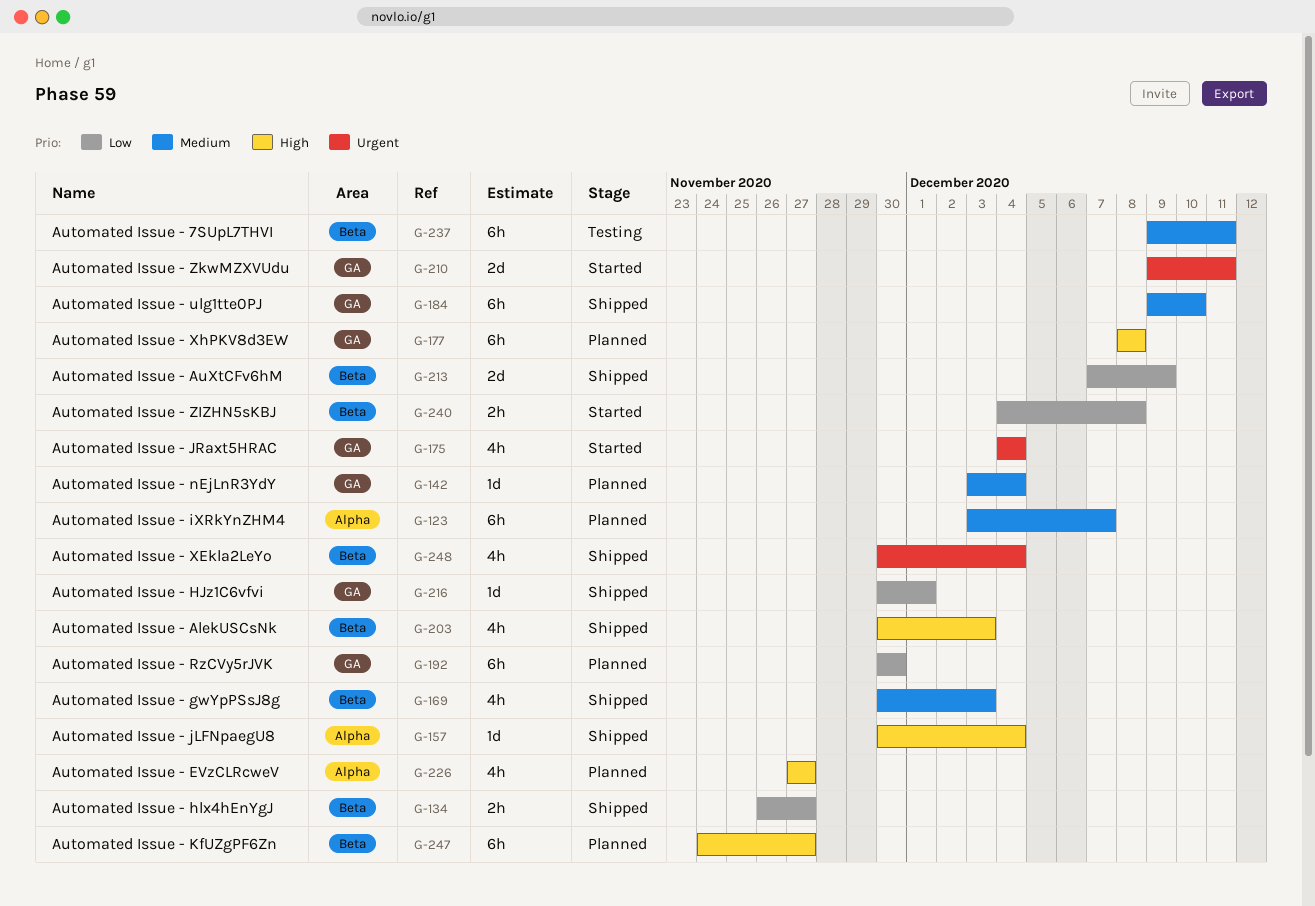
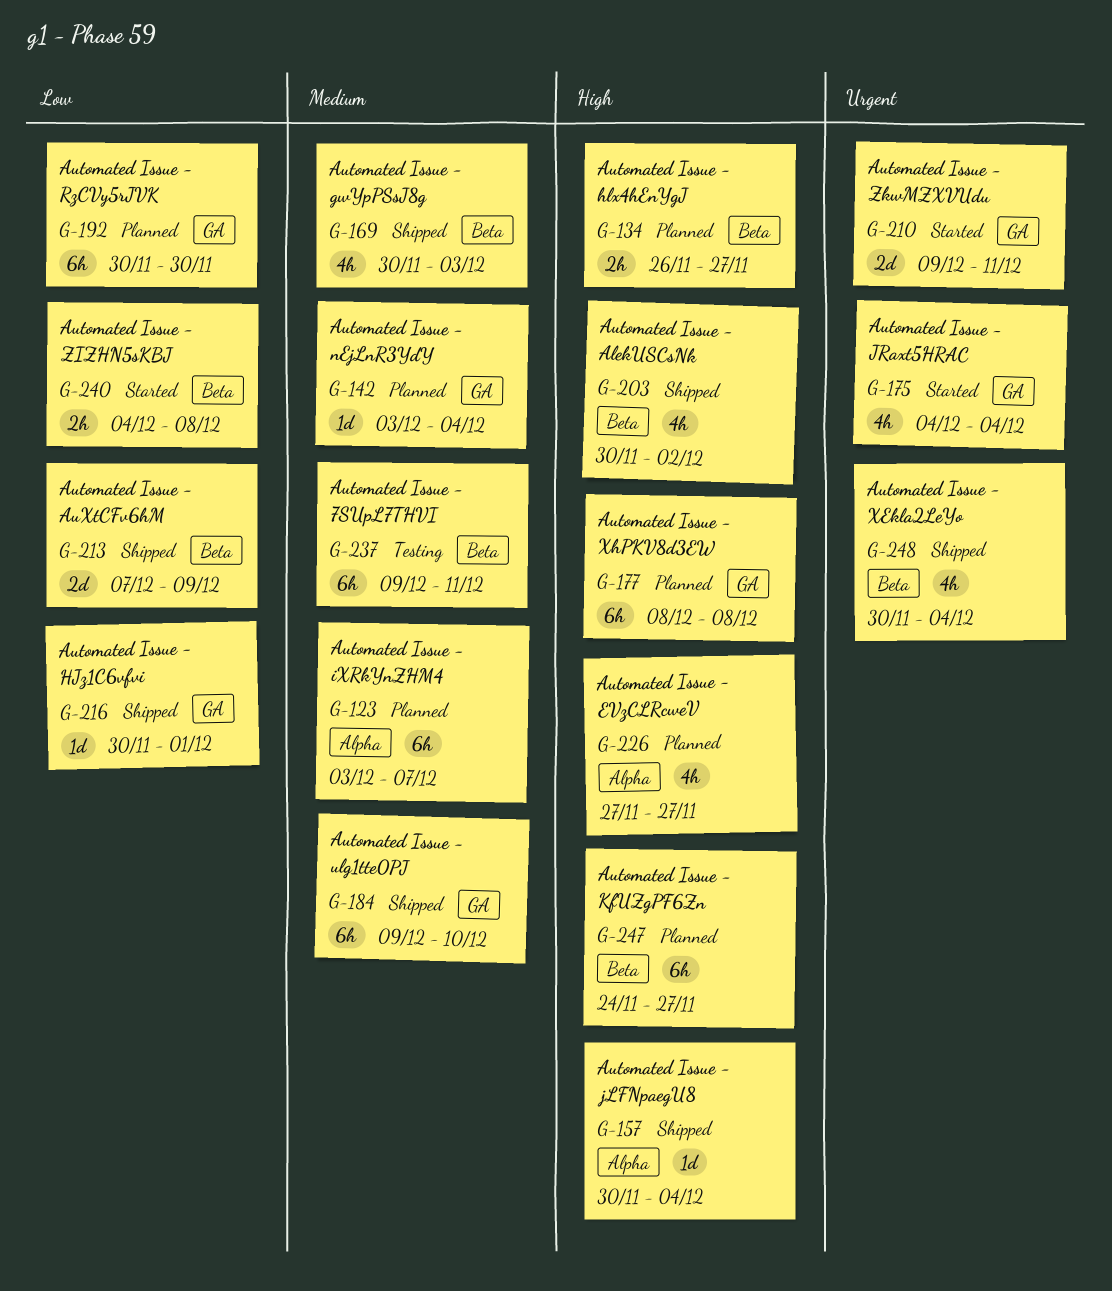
G-134, status: Shipped -> Planned
G-134, priority: Low -> High
G-203, due: Dec 3 -> Dec 2

